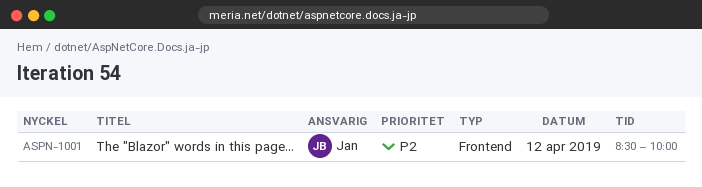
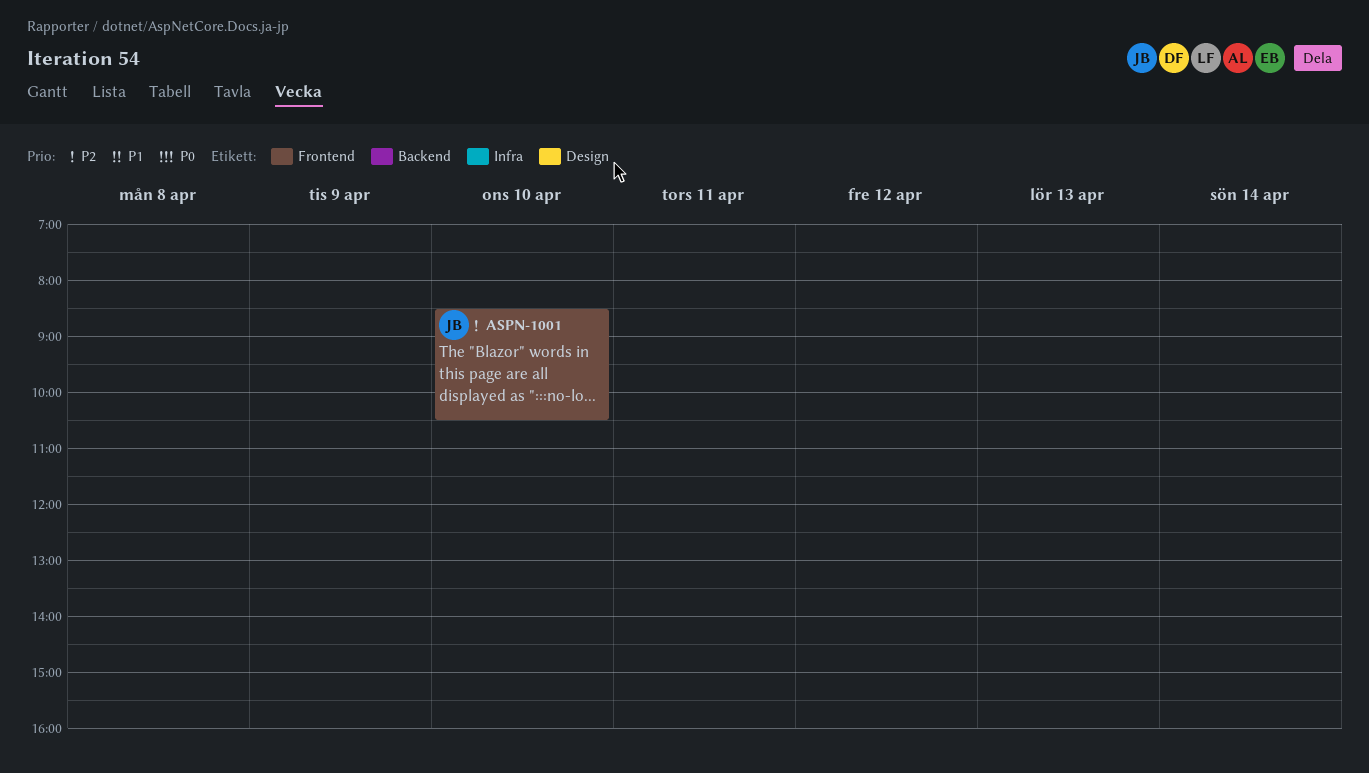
ASPN-1001, day: Apr 12 -> Apr 10
ASPN-1001, ends: 10:00 -> 10:30

